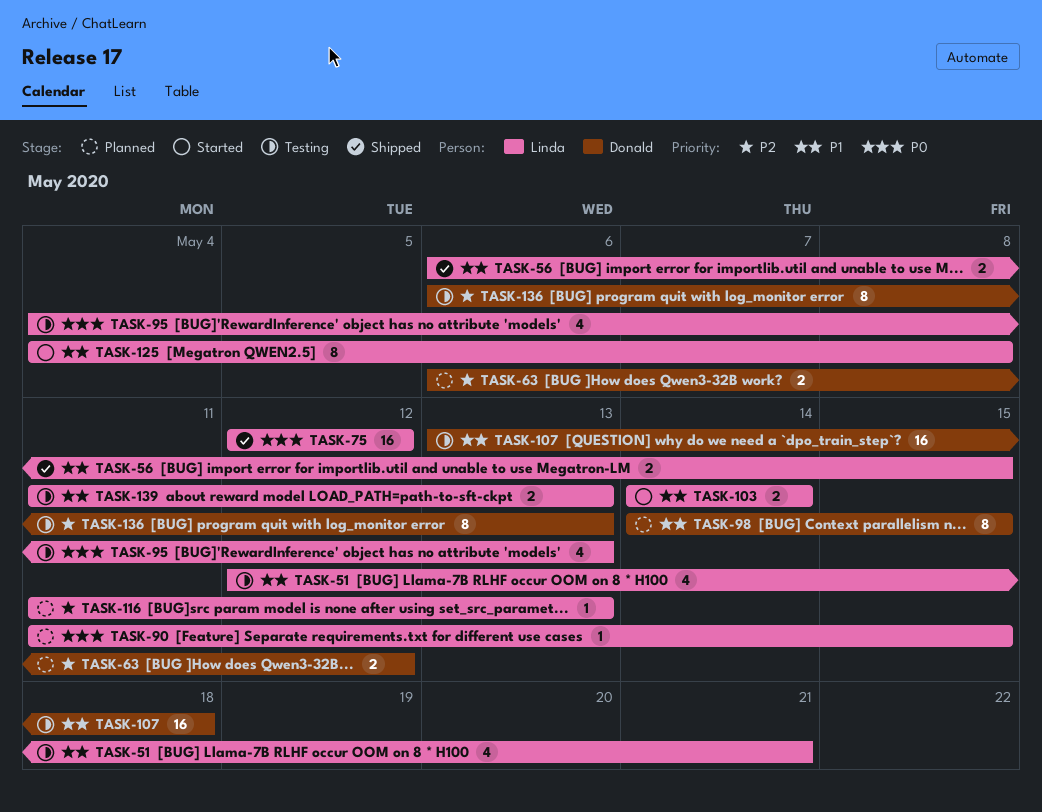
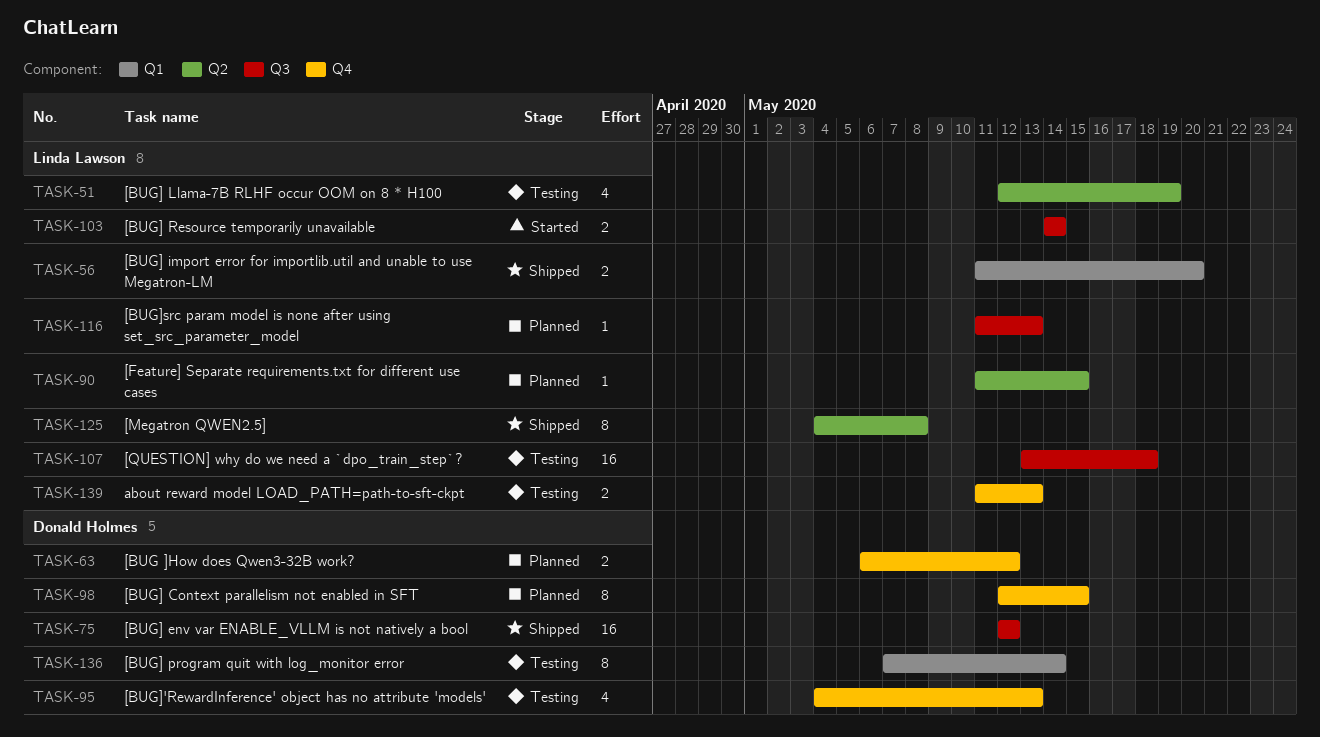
TASK-51, due: May 21 -> May 19
TASK-56, start: May 6 -> May 11
TASK-56, due: May 15 -> May 20
TASK-75, owner: Linda Lawson -> Donald Holmes
TASK-95, owner: Linda Lawson -> Donald Holmes
TASK-98, start: May 14 -> May 12
TASK-107, owner: Donald Holmes -> Linda Lawson
TASK-125, status: Started -> Shipped
TASK-136, start: May 6 -> May 7
TASK-136, due: May 13 -> May 14

